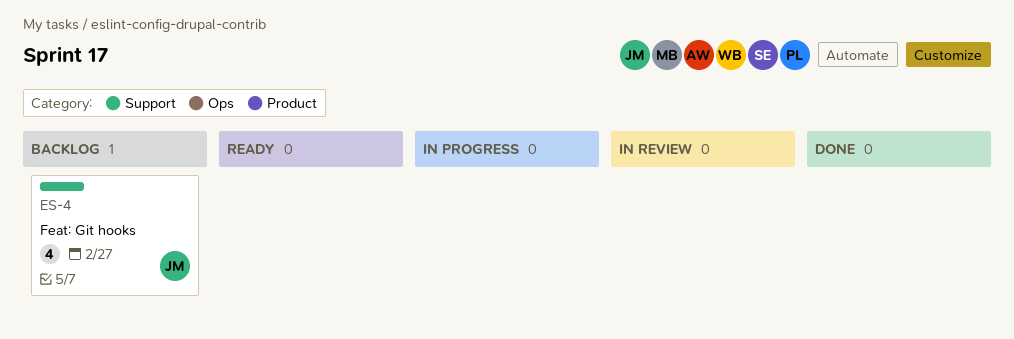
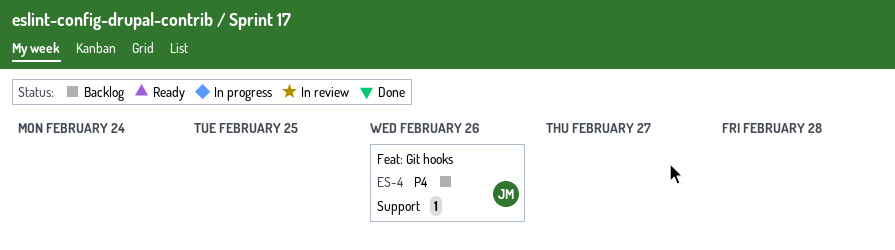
ES-4, estimate: 4 -> 1
ES-4, due: Feb 27 -> Feb 26

